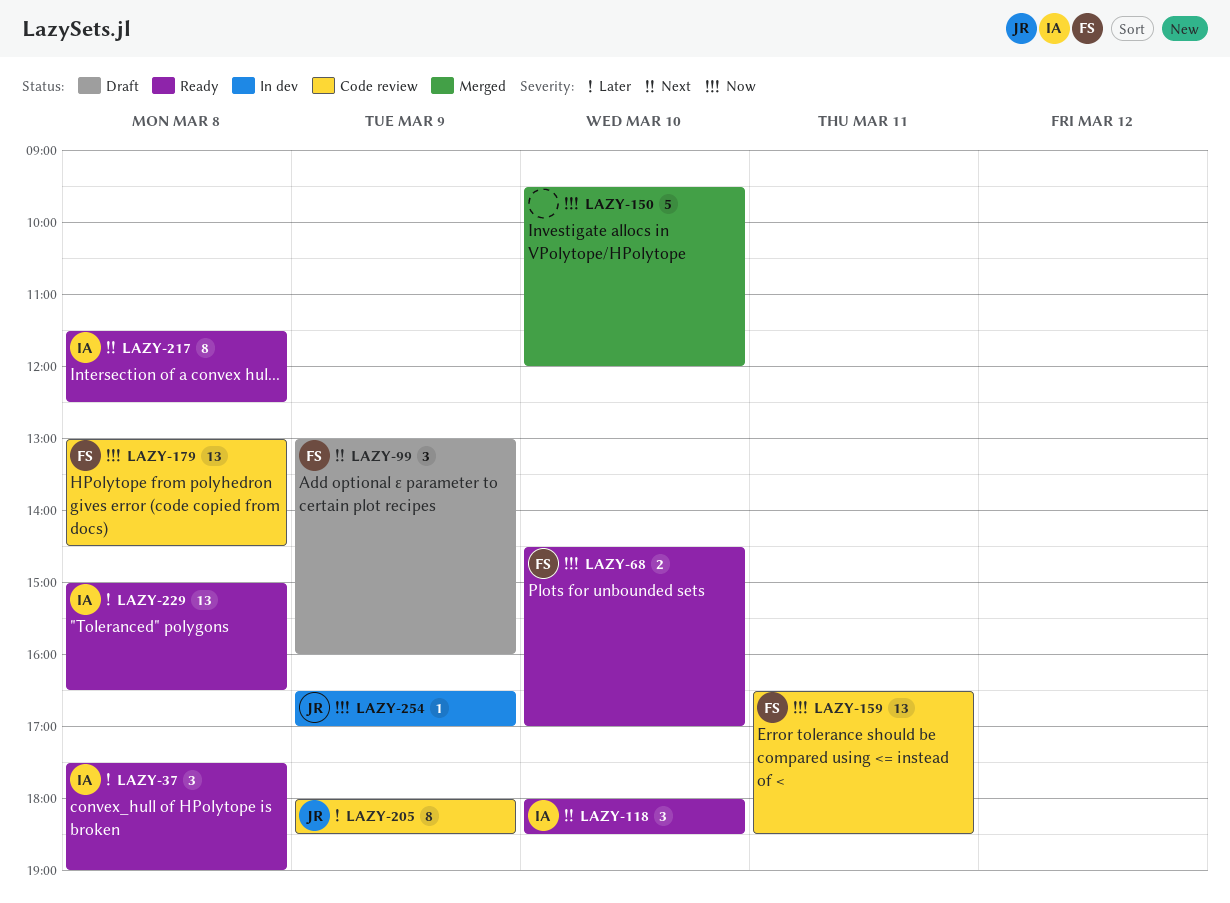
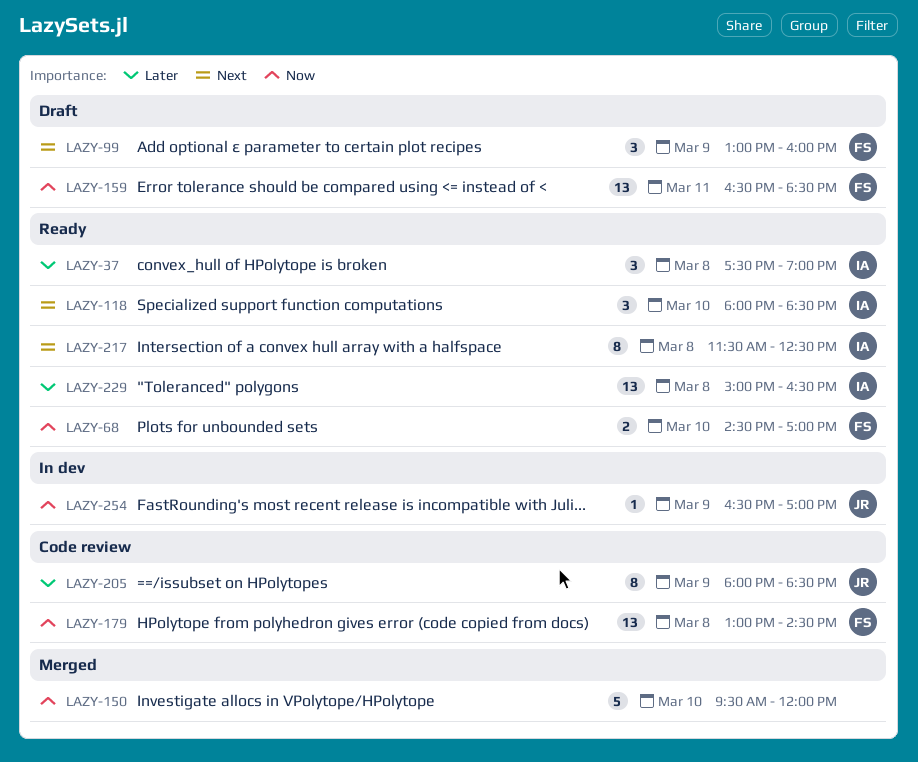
LAZY-159, status: Code review -> Draft

